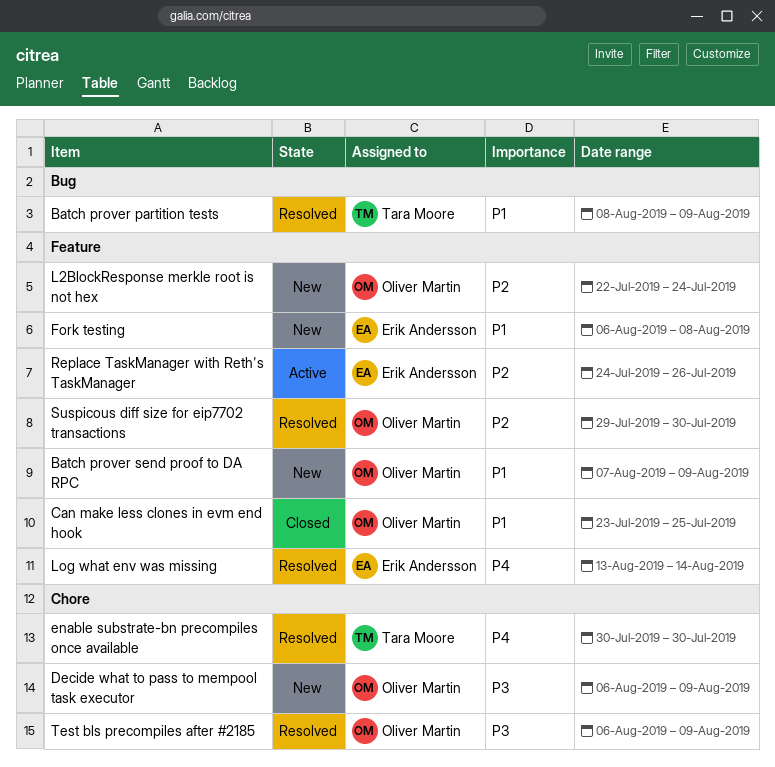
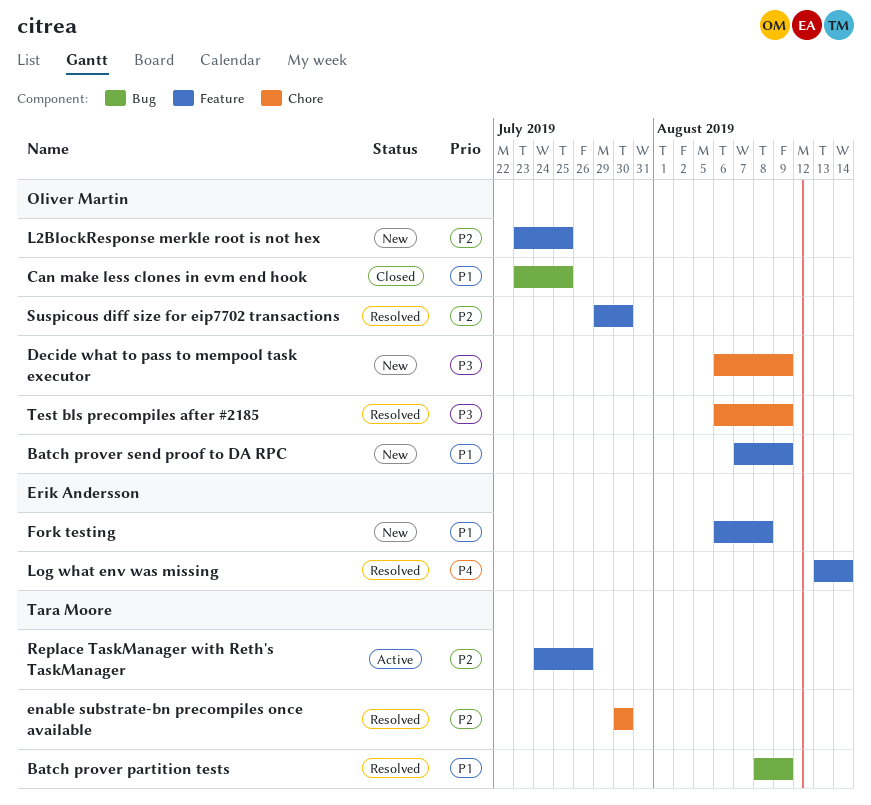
Can make less clones in evm end hook, label: Feature -> Bug
enable substrate-bn precompiles once available, priority: P4 -> P2
L2BlockResponse merkle root is not hex, start: Jul 22 -> Jul 23
L2BlockResponse merkle root is not hex, due: Jul 24 -> Jul 25
Replace TaskManager with Reth's TaskManager, owner: Erik Andersson -> Tara Moore

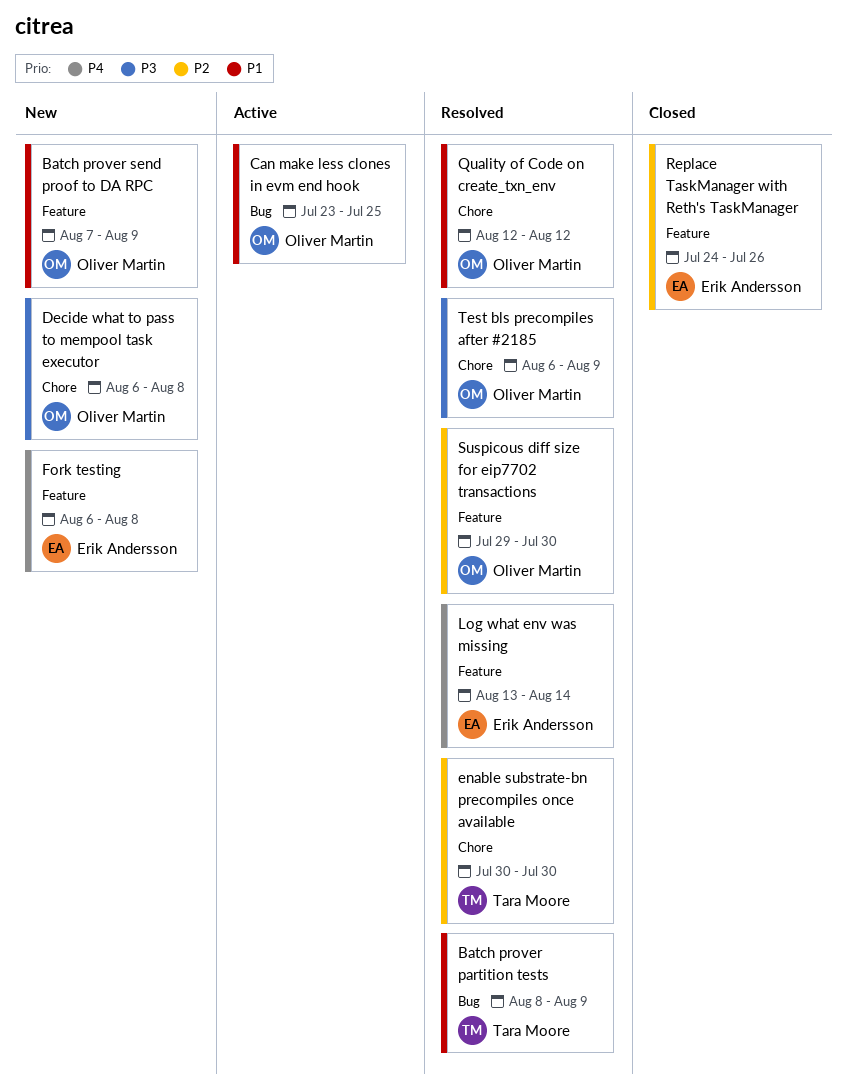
Can make less clones in evm end hook, status: Closed -> Active
Decide what to pass to mempool task executor, due: Aug 9 -> Aug 8
Fork testing, priority: P1 -> P4
L2BlockResponse merkle root is not hex: present -> none
Quality of Code on create_txn_env: none -> present
Replace TaskManager with Reth's TaskManager, status: Active -> Closed
Replace TaskManager with Reth's TaskManager, owner: Tara Moore -> Erik Andersson

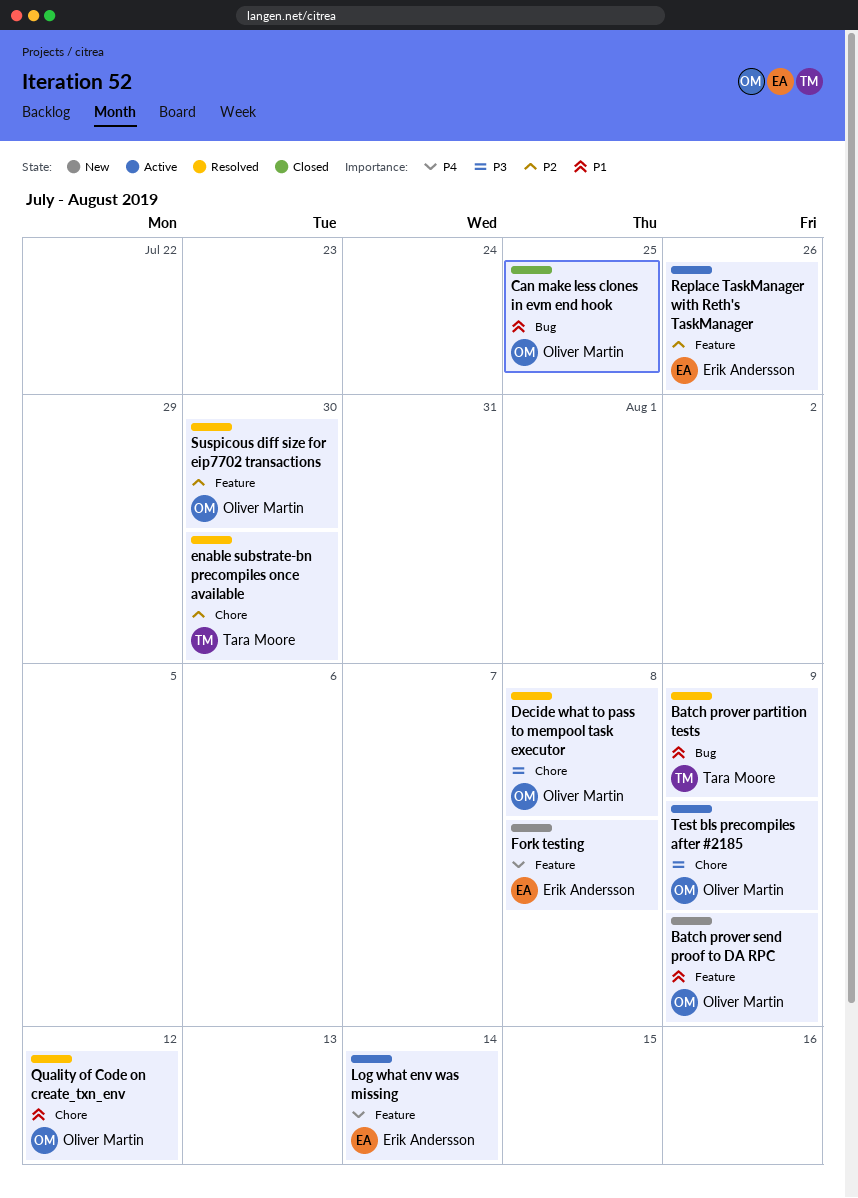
Can make less clones in evm end hook, status: Active -> Closed
Decide what to pass to mempool task executor, status: New -> Resolved
Log what env was missing, status: Resolved -> Active
Replace TaskManager with Reth's TaskManager, status: Closed -> Active
Test bls precompiles after #2185, status: Resolved -> Active

